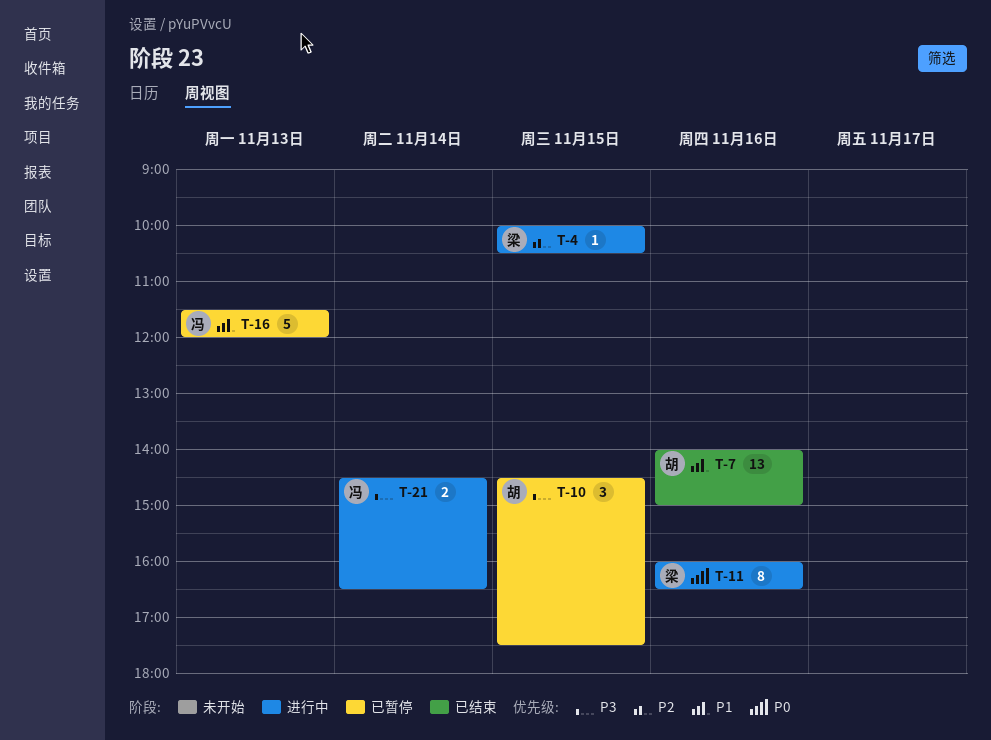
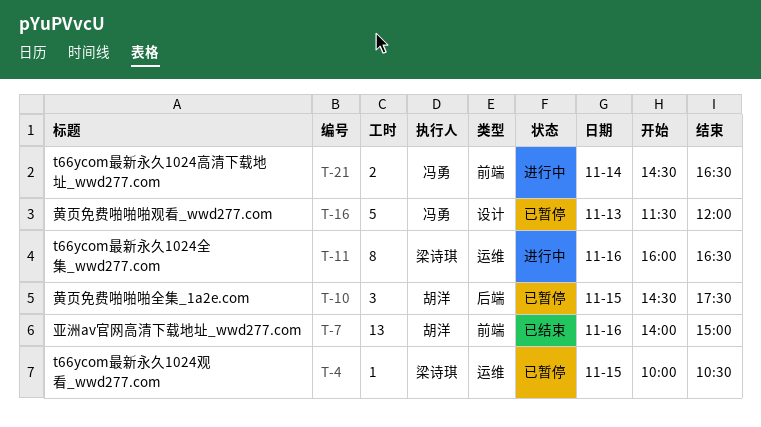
T-4, status: 进行中 -> 已暂停

